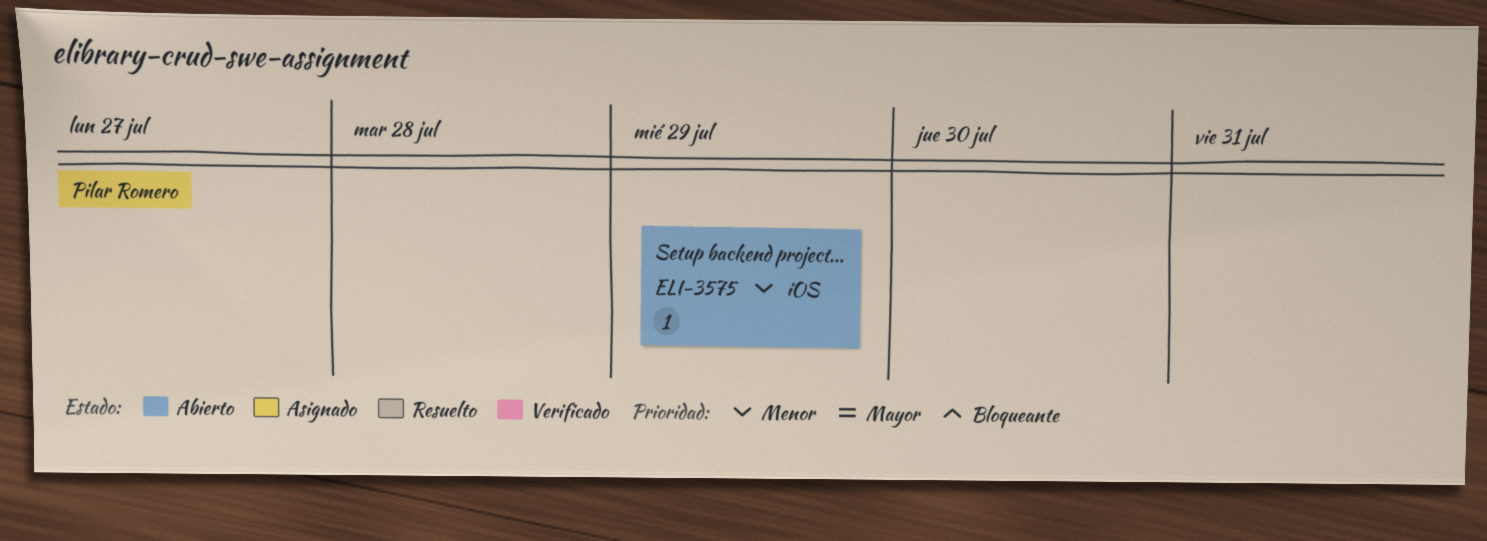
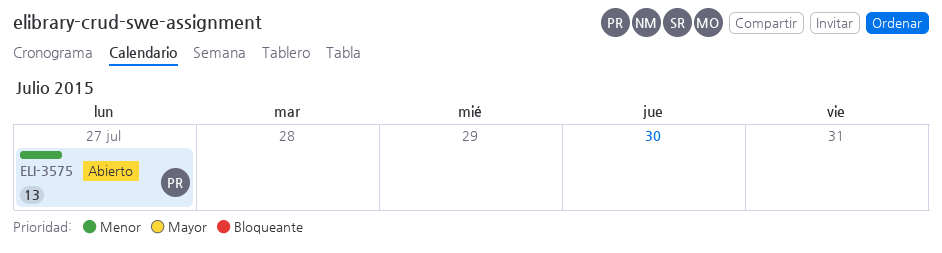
ELI-3575, estimate: 1 -> 13
ELI-3575, due: Jul 29 -> Jul 27

